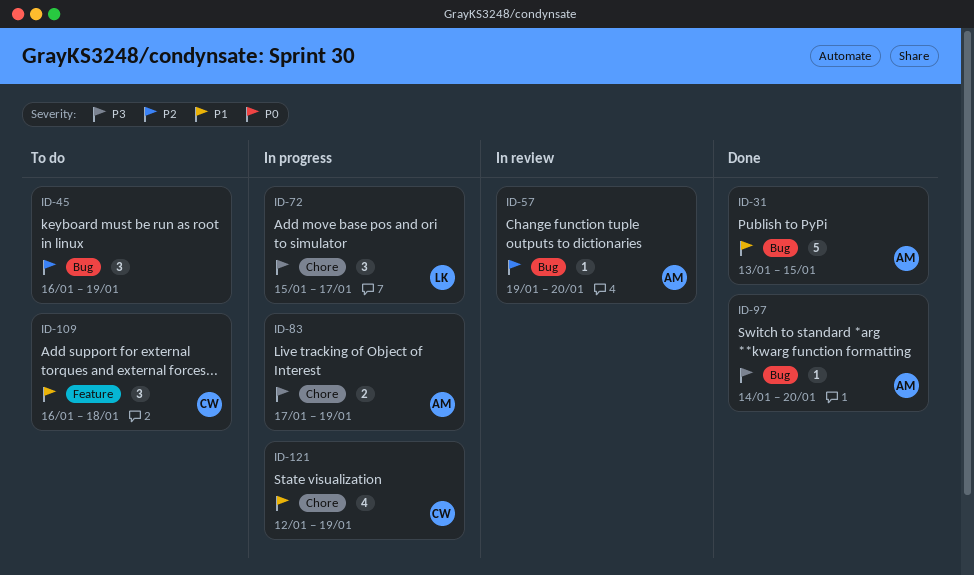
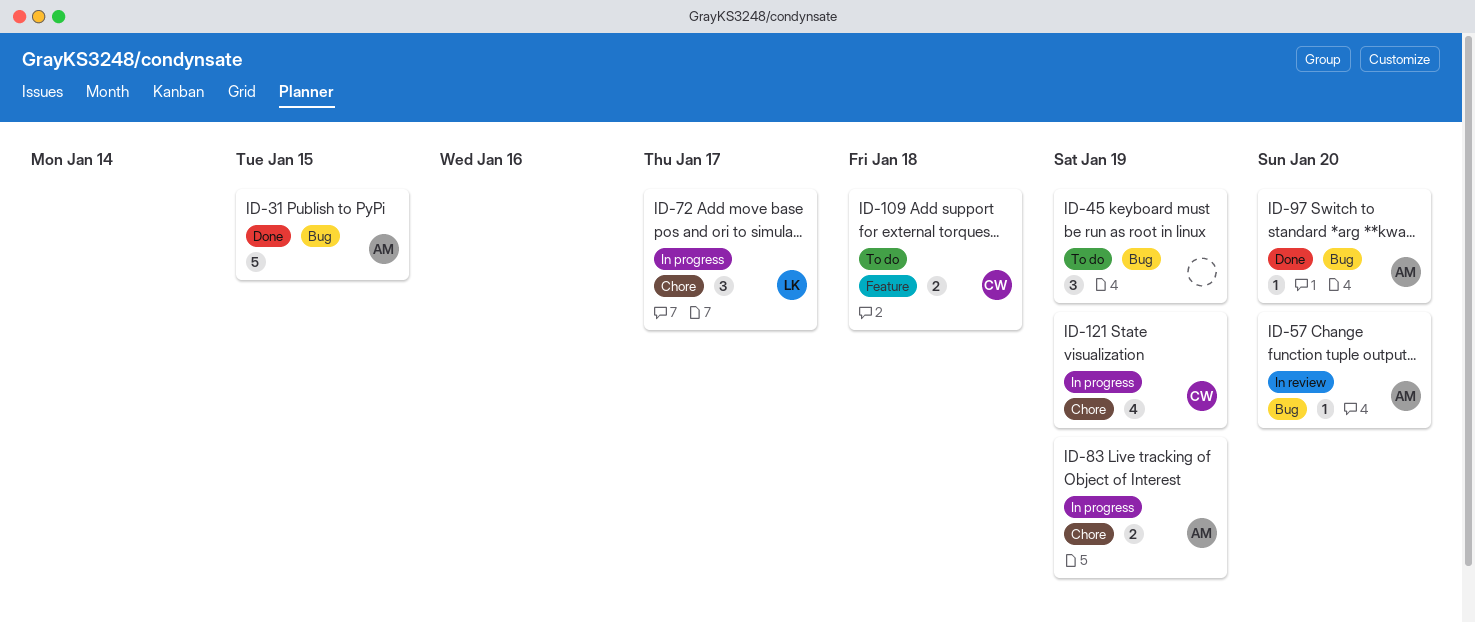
ID-109, estimate: 3 -> 2

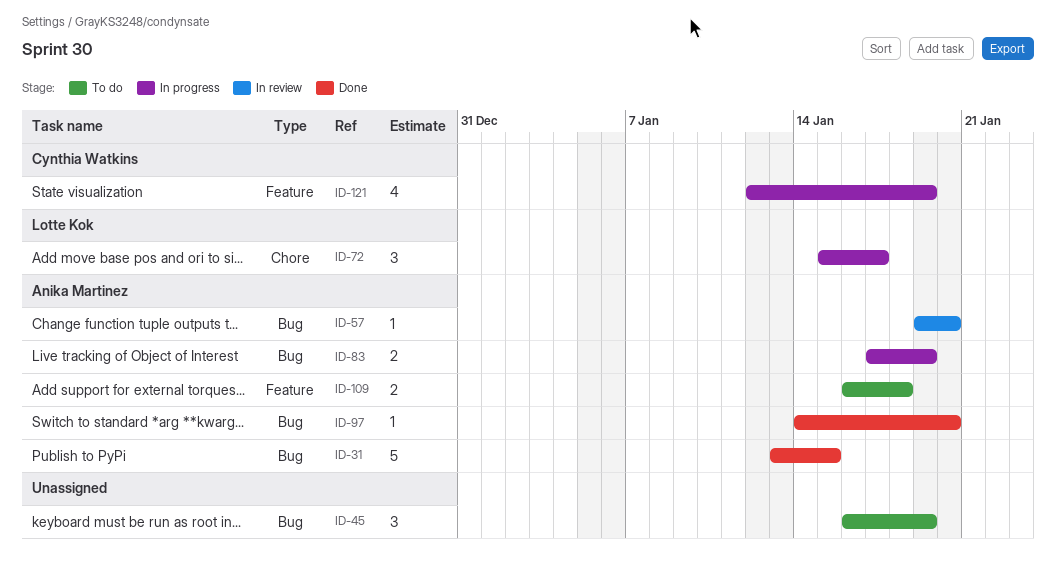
ID-83, label: Chore -> Bug
ID-109, owner: Cynthia Watkins -> Anika Martinez
ID-121, label: Chore -> Feature

